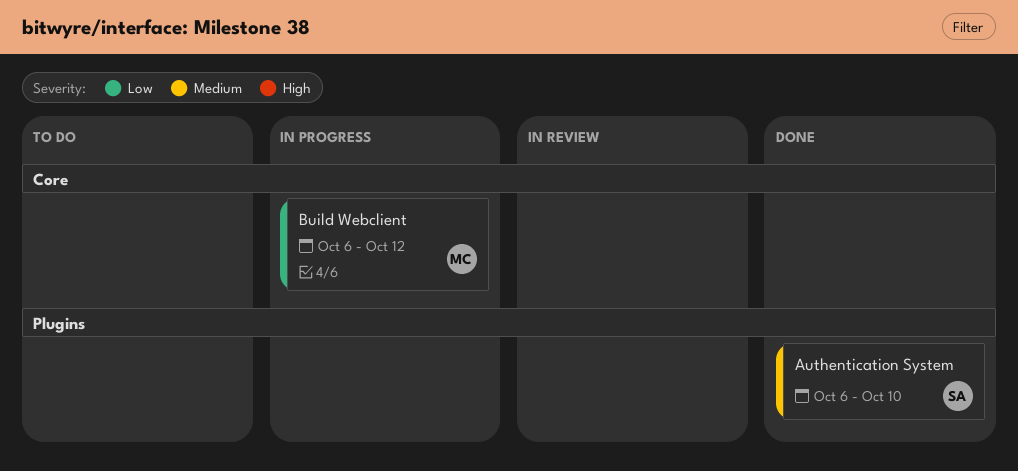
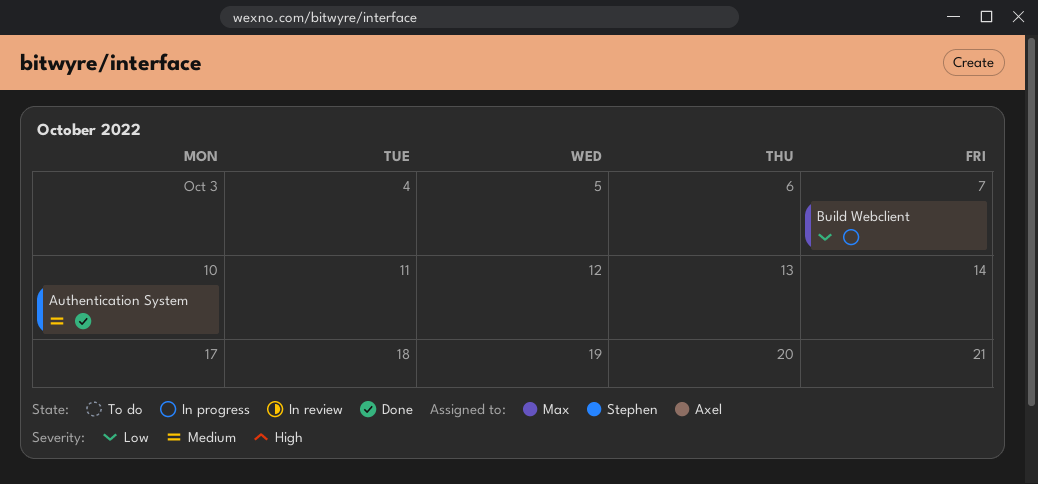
Build Webclient, due: Oct 12 -> Oct 7

